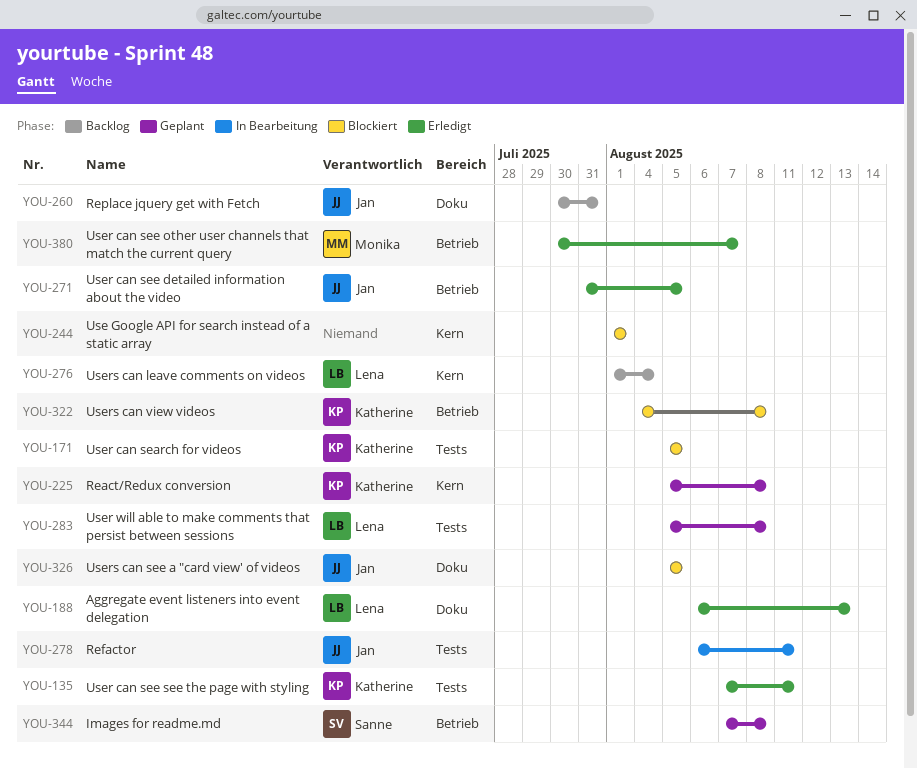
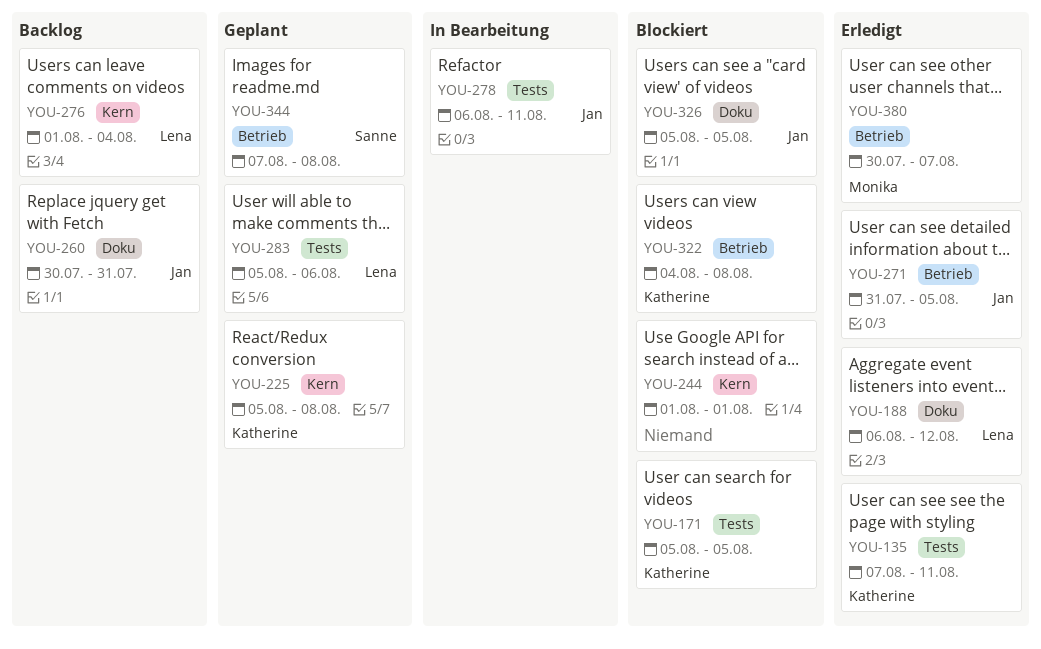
YOU-188, due: Aug 13 -> Aug 12
YOU-283, due: Aug 8 -> Aug 6

